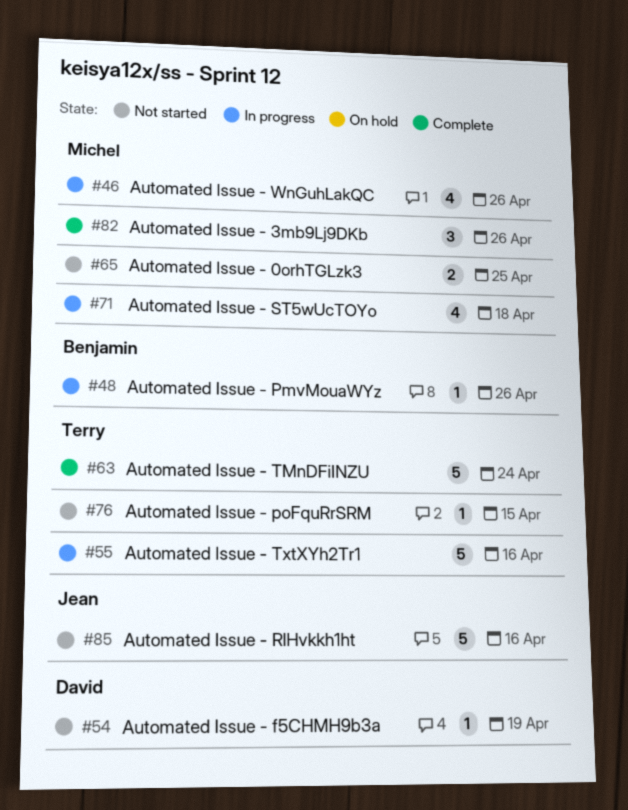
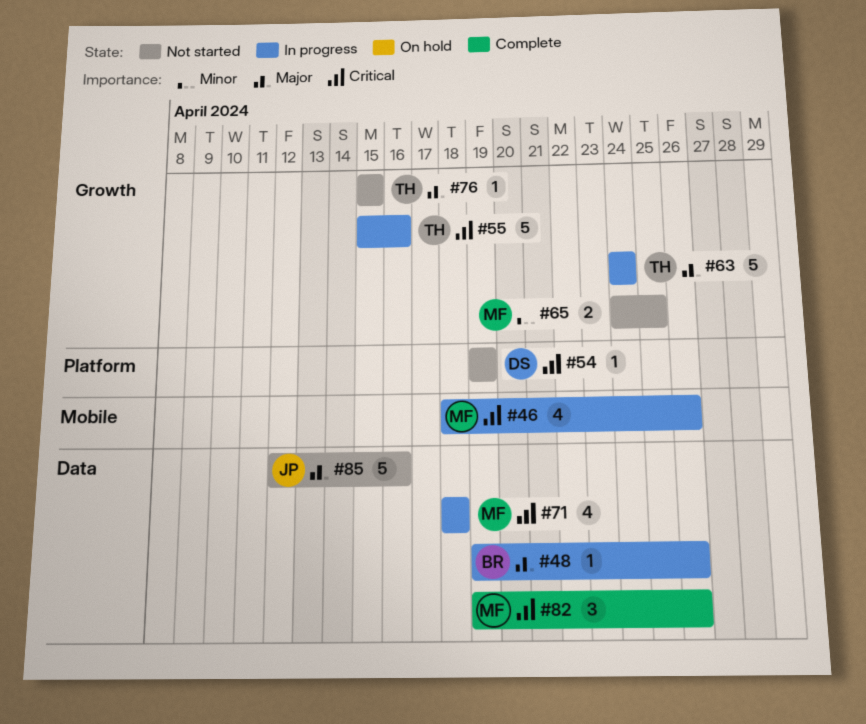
#63, status: Complete -> In progress

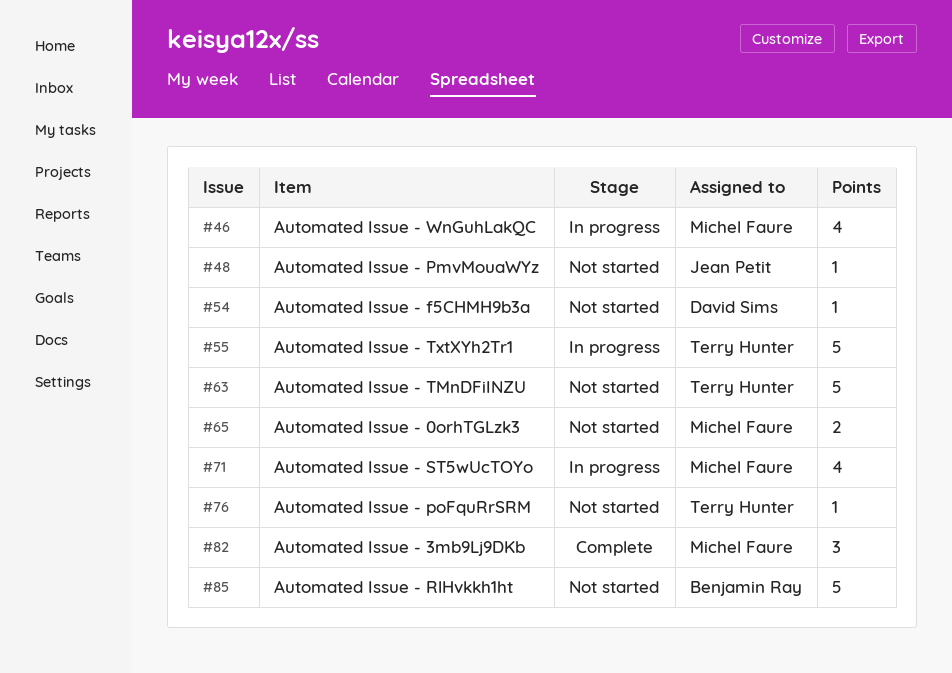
#48, status: In progress -> Not started
#48, owner: Benjamin Ray -> Jean Petit
#63, status: In progress -> Not started
#85, owner: Jean Petit -> Benjamin Ray

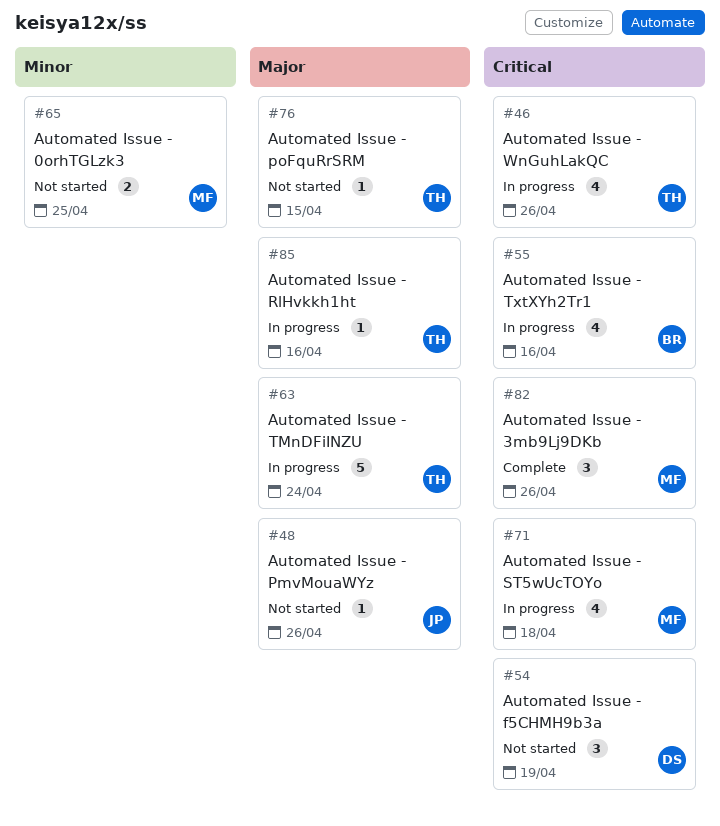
#46, owner: Michel Faure -> Terry Hunter
#54, estimate: 1 -> 3
#55, owner: Terry Hunter -> Benjamin Ray
#55, estimate: 5 -> 4
#63, status: Not started -> In progress
#85, status: Not started -> In progress
#85, owner: Benjamin Ray -> Terry Hunter
#85, estimate: 5 -> 1

